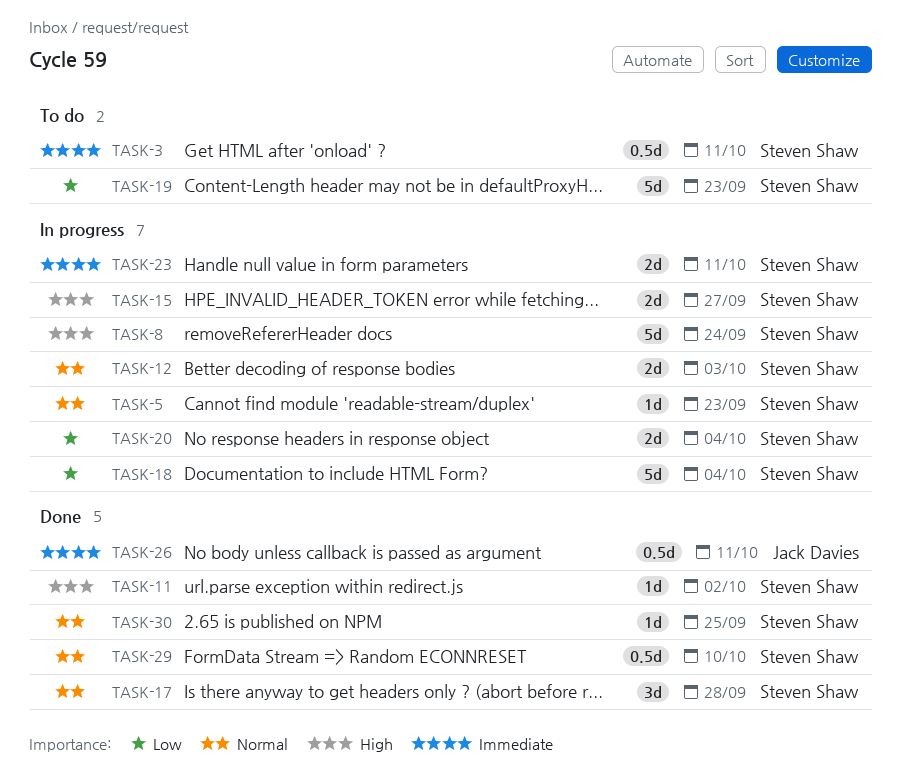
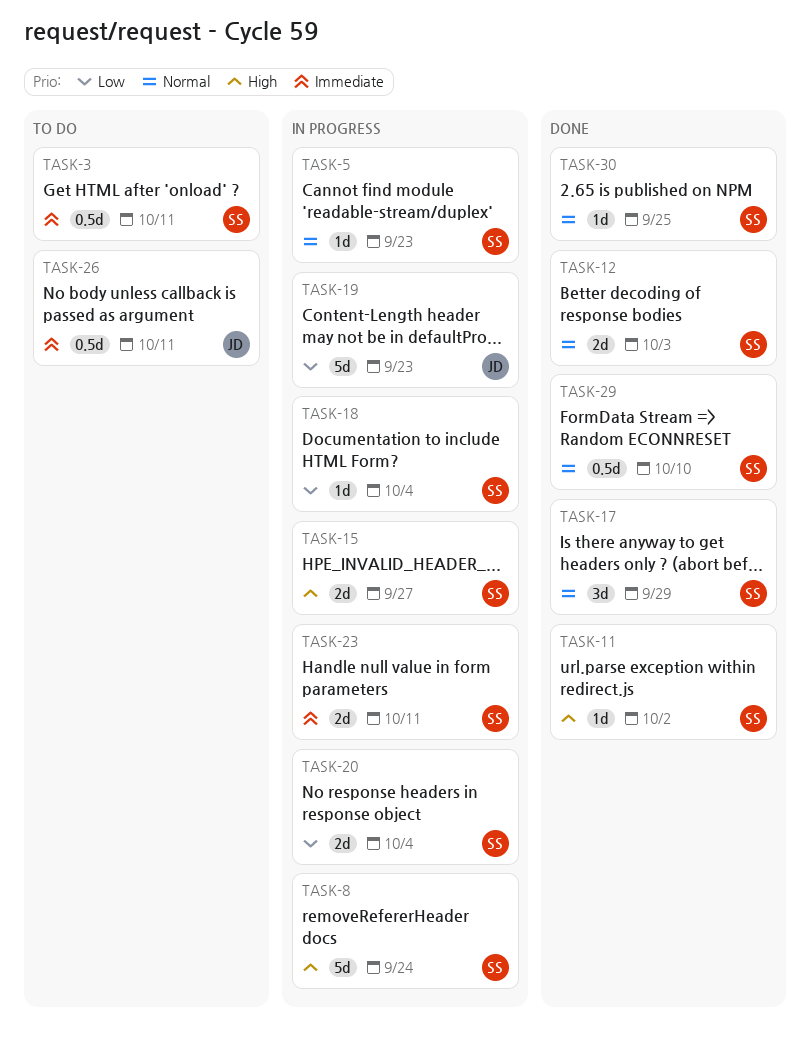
TASK-12, status: In progress -> Done
TASK-17, due: Sep 28 -> Sep 29
TASK-18, estimate: 5d -> 1d
TASK-19, status: To do -> In progress
TASK-19, owner: Steven Shaw -> Jack Davies
TASK-26, status: Done -> To do

